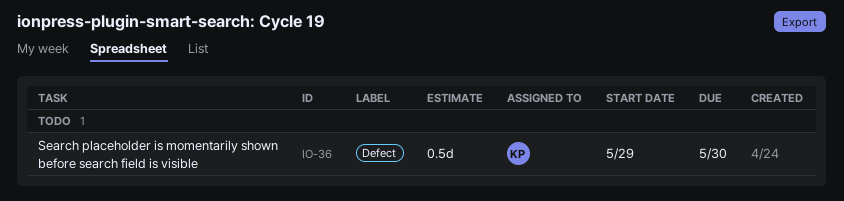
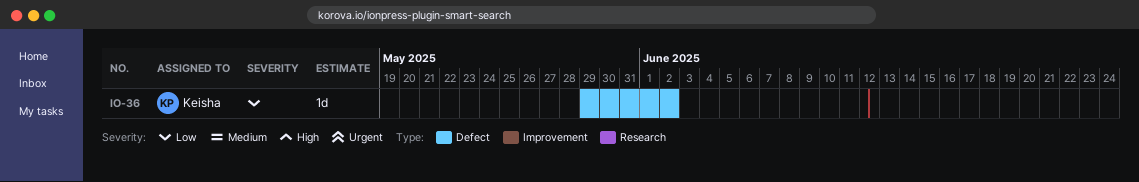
IO-36, estimate: 0.5d -> 1d
IO-36, due: May 30 -> Jun 2

